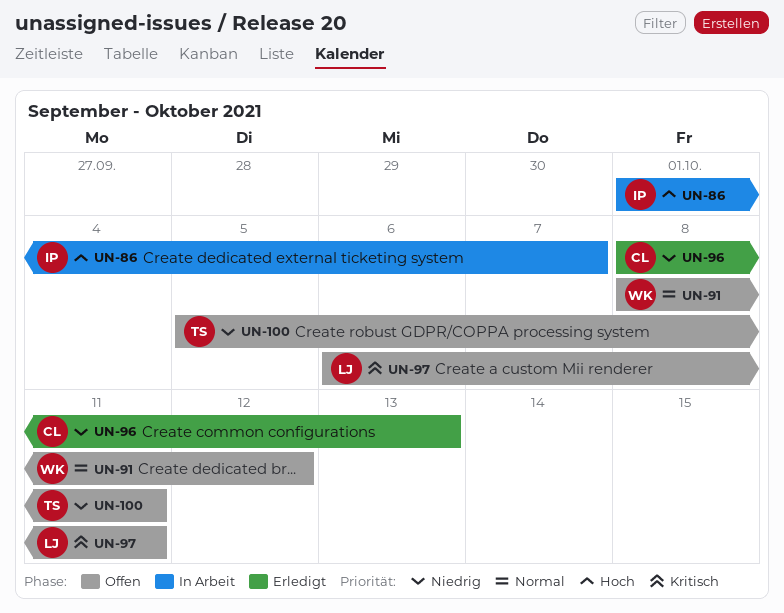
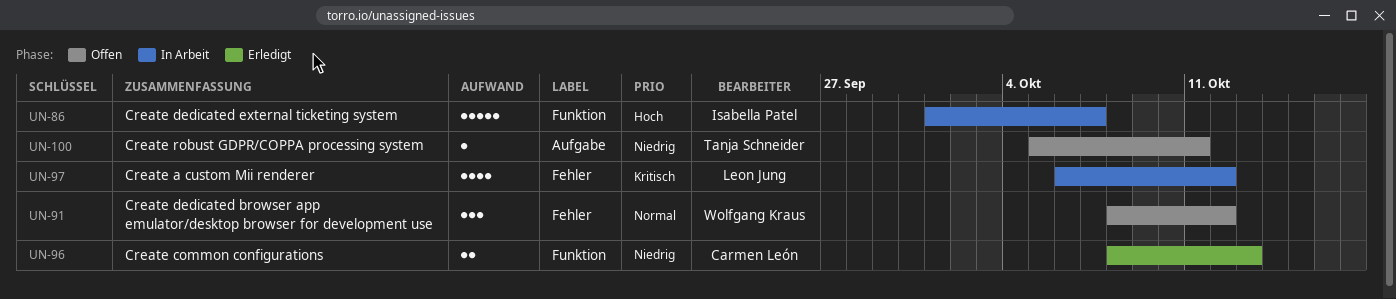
UN-97, status: Offen -> In Arbeit
UN-97, due: Oct 11 -> Oct 12

